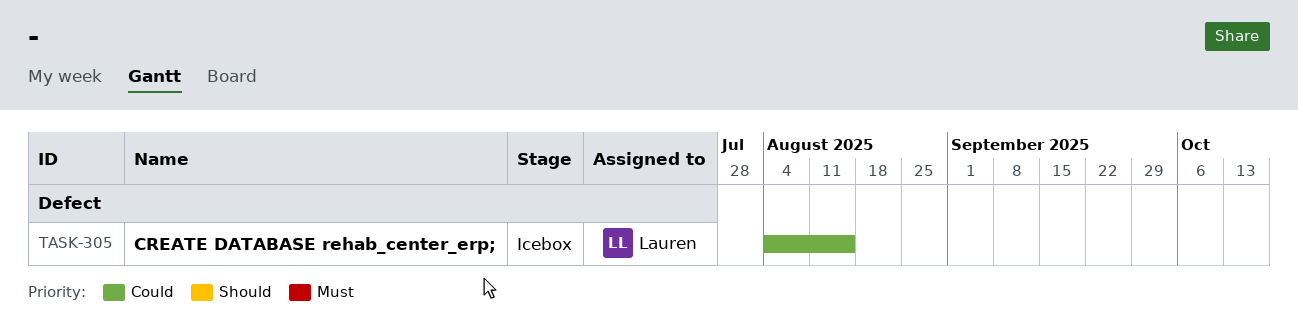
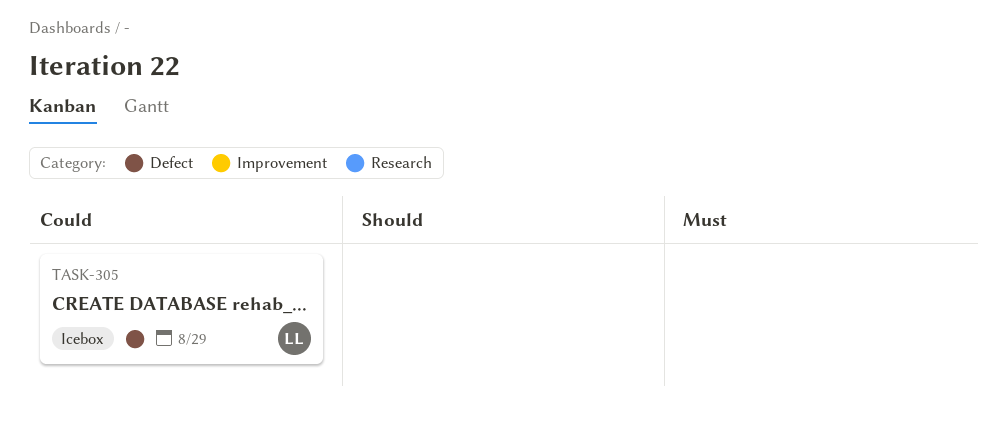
TASK-305, due: Aug 15 -> Aug 29

